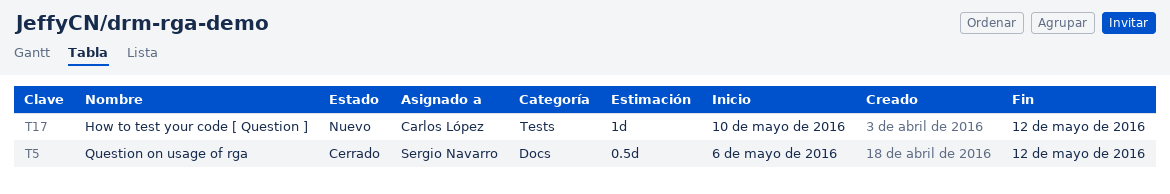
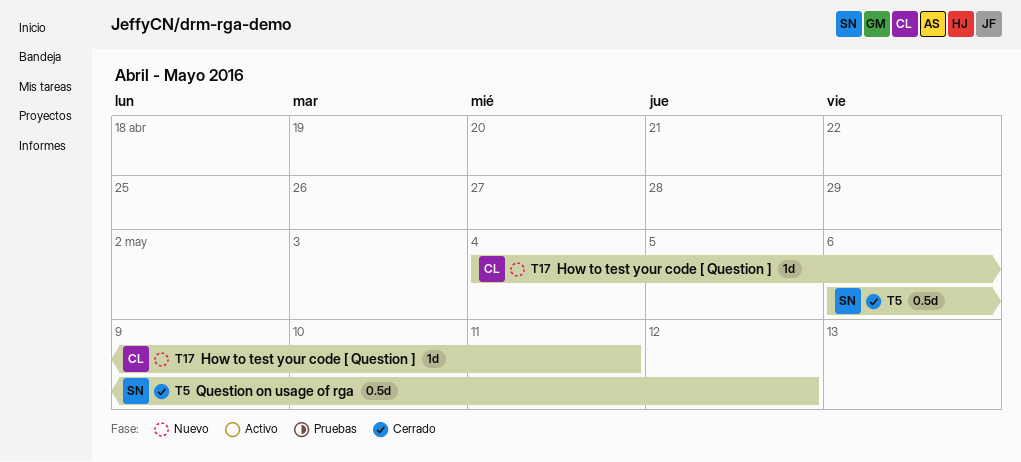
T17, start: May 10 -> May 4
T17, due: May 12 -> May 11

